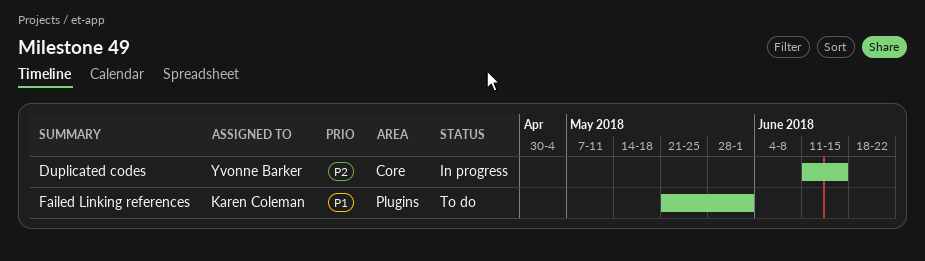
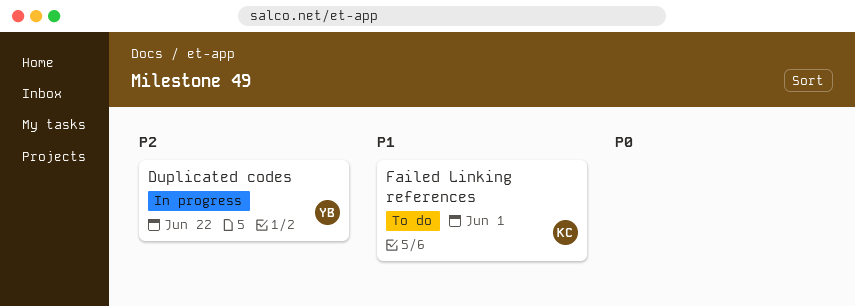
Duplicated codes, due: Jun 15 -> Jun 22

